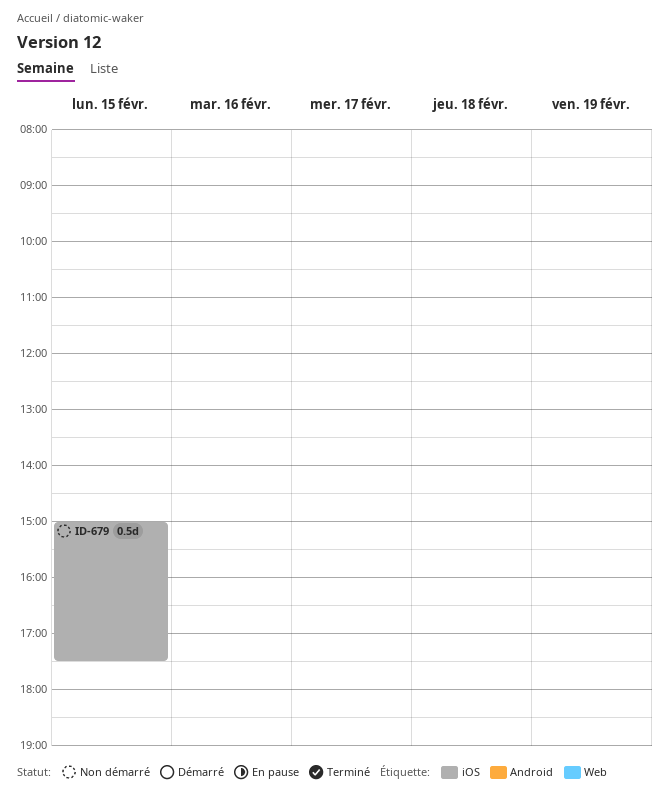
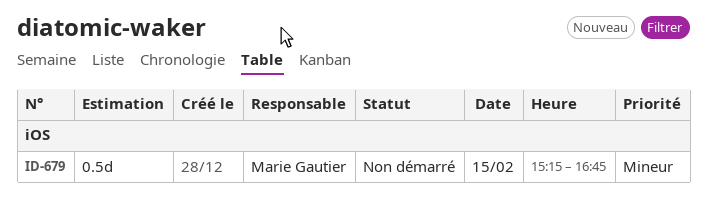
ID-679, begins: 15:00 -> 15:15
ID-679, ends: 17:30 -> 16:45

